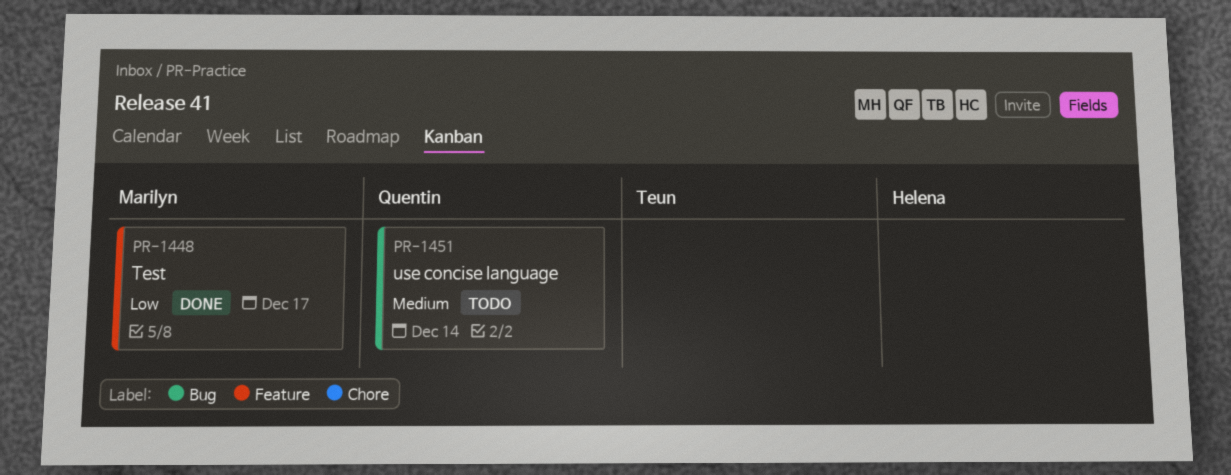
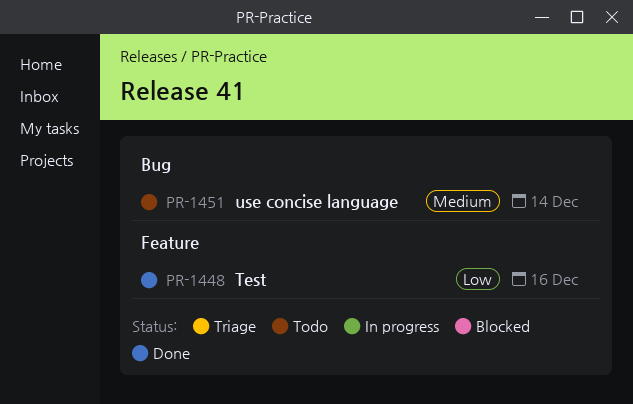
PR-1448, due: Dec 17 -> Dec 16

